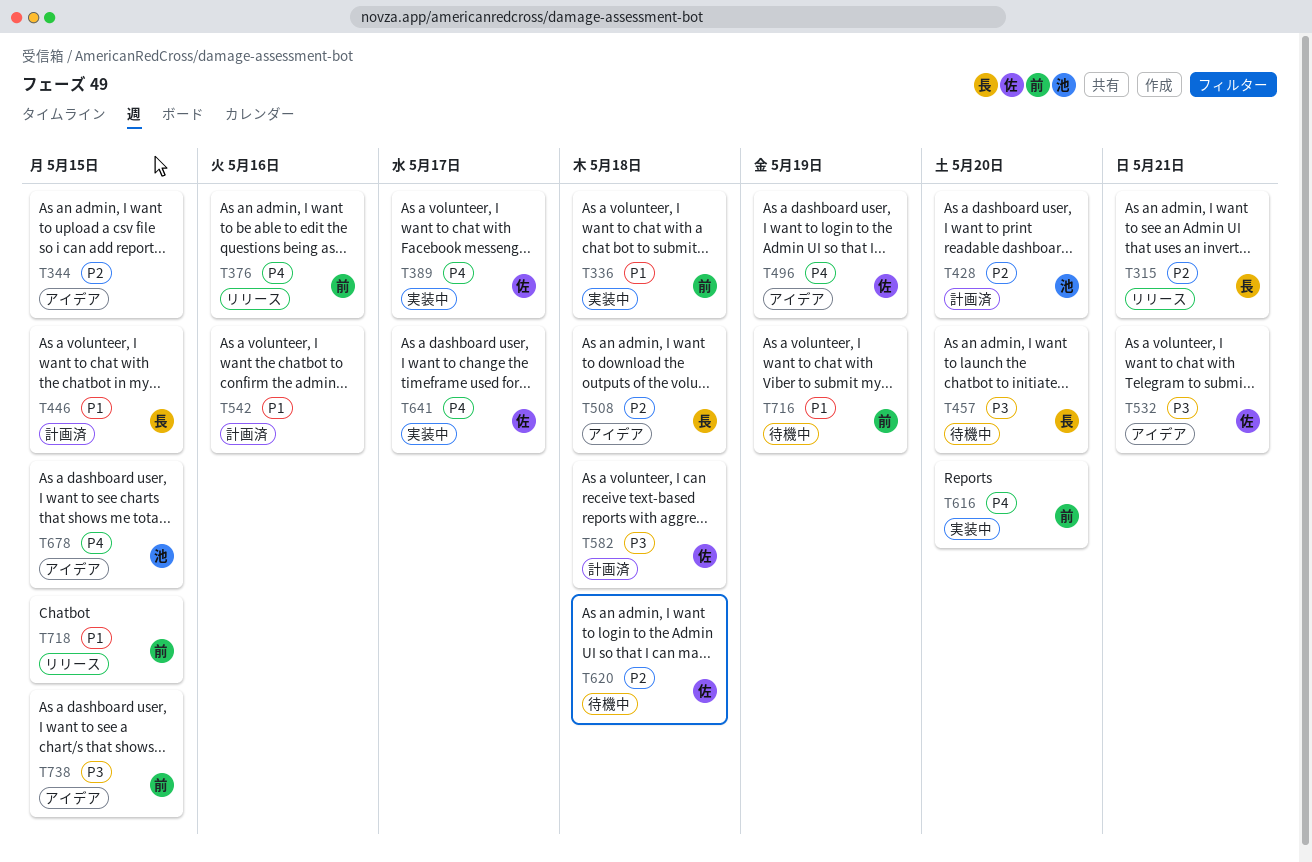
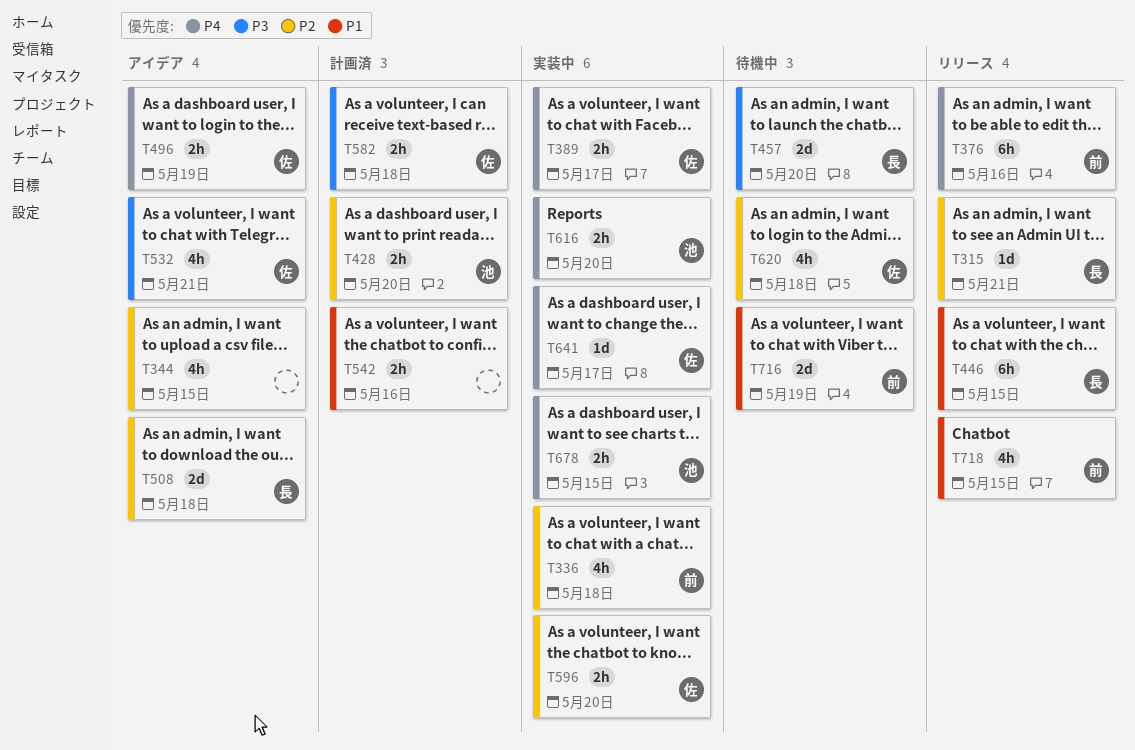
T336, priority: P1 -> P2
T446, status: 計画済 -> リリース
T596: none -> present
T616, owner: 前 -> 池
T678, status: アイデア -> 実装中
T738: present -> none

